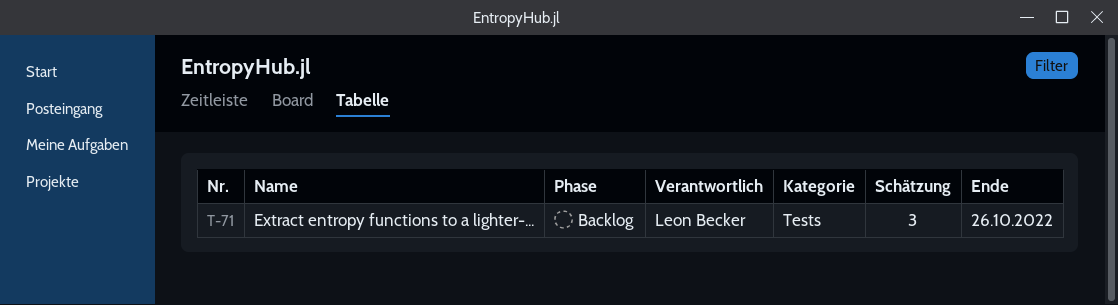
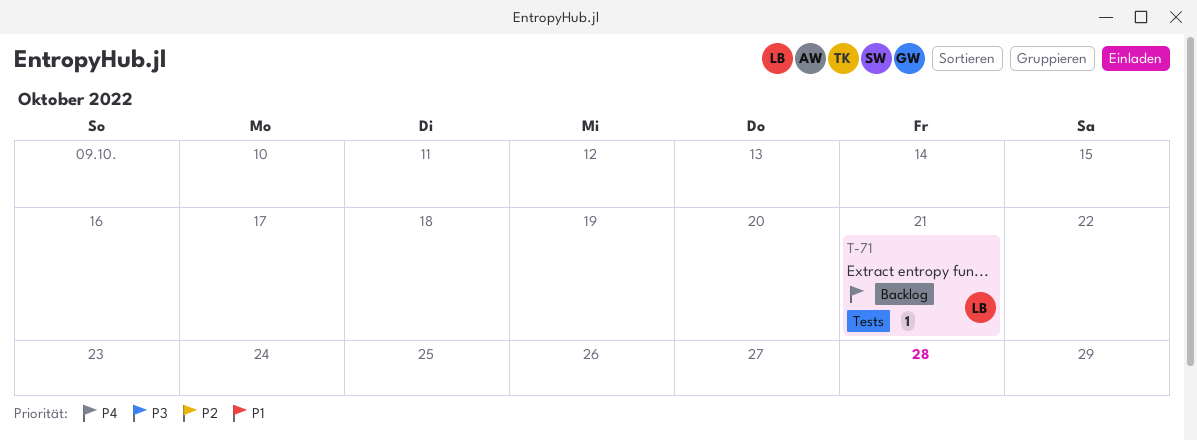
T-71, estimate: 3 -> 1
T-71, due: Oct 26 -> Oct 21

